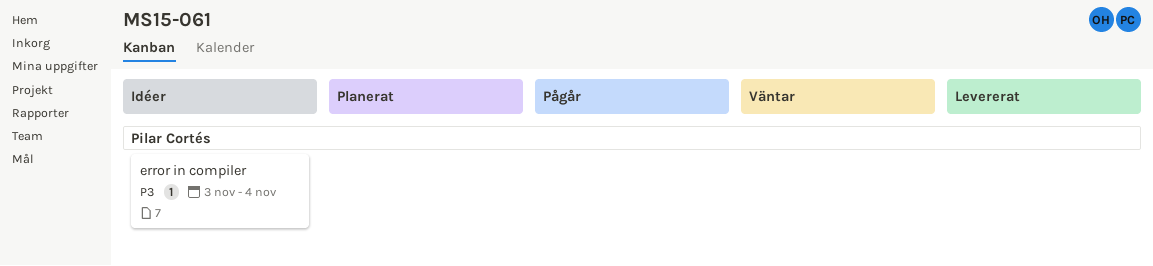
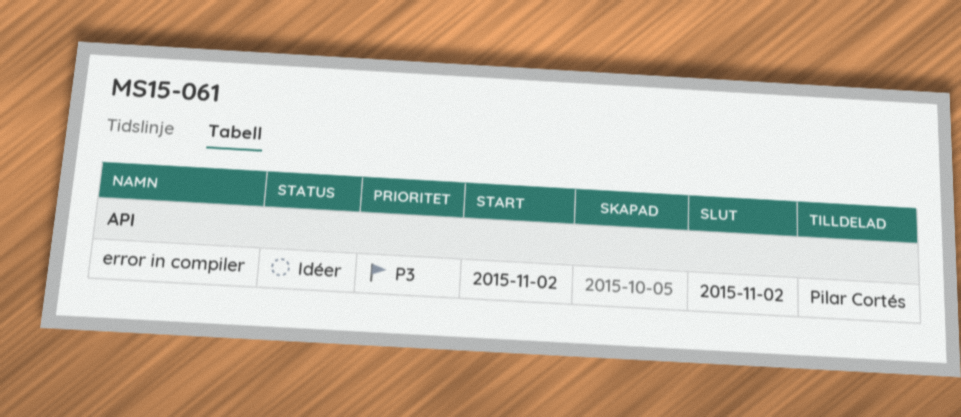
error in compiler, start: Nov 3 -> Nov 2
error in compiler, due: Nov 4 -> Nov 2

